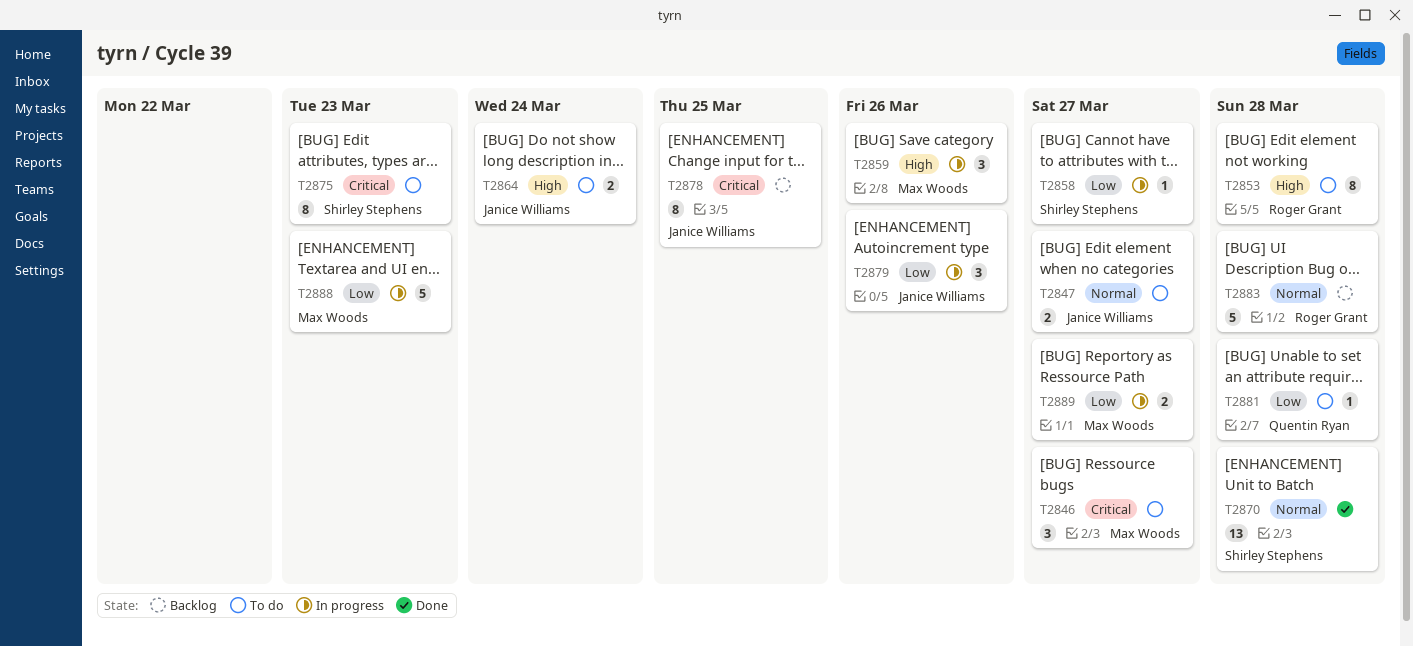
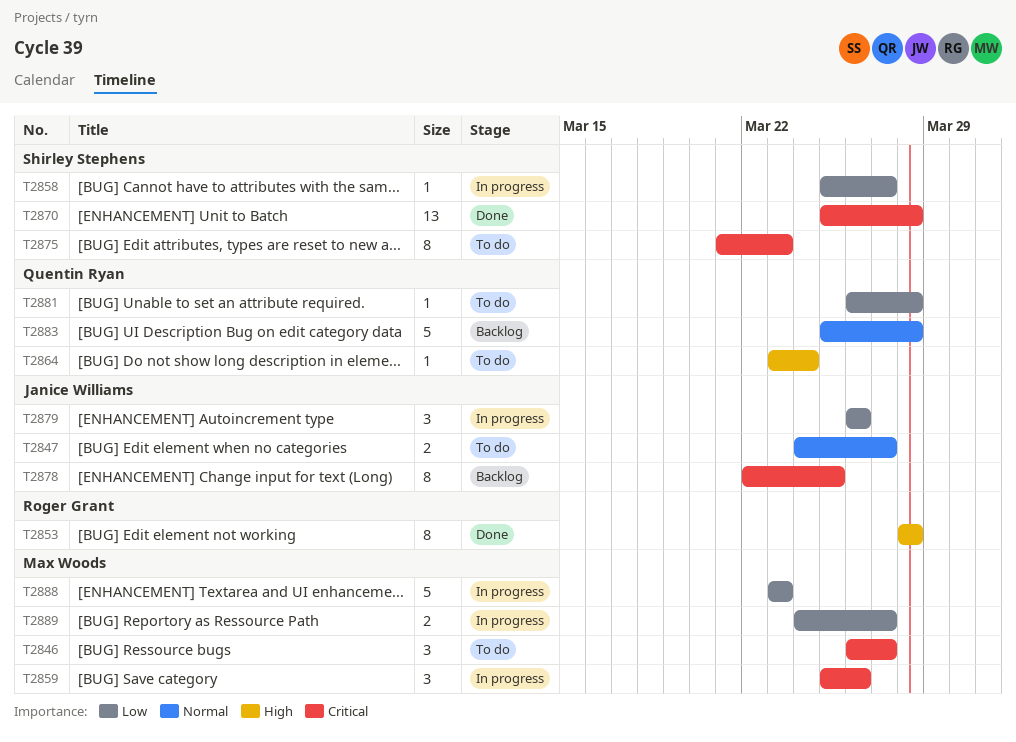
T2853, status: To do -> Done
T2859, priority: High -> Critical
T2864, owner: Janice Williams -> Quentin Ryan
T2864, estimate: 2 -> 1
T2870, priority: Normal -> Critical
T2883, owner: Roger Grant -> Quentin Ryan

